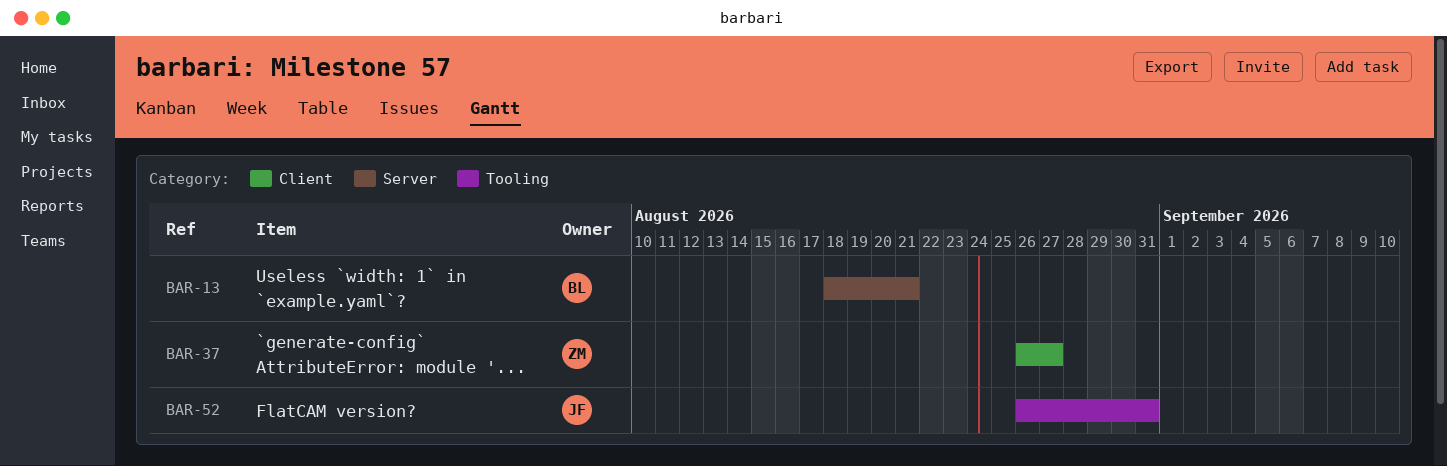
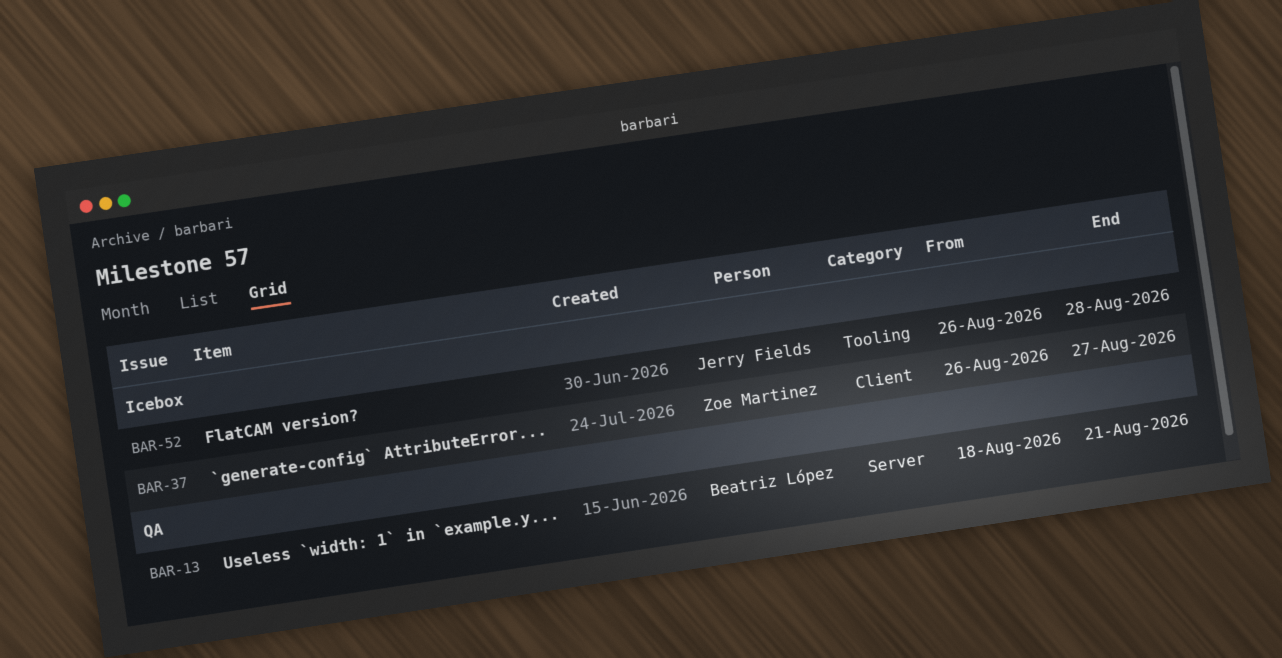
BAR-52, due: Aug 31 -> Aug 28

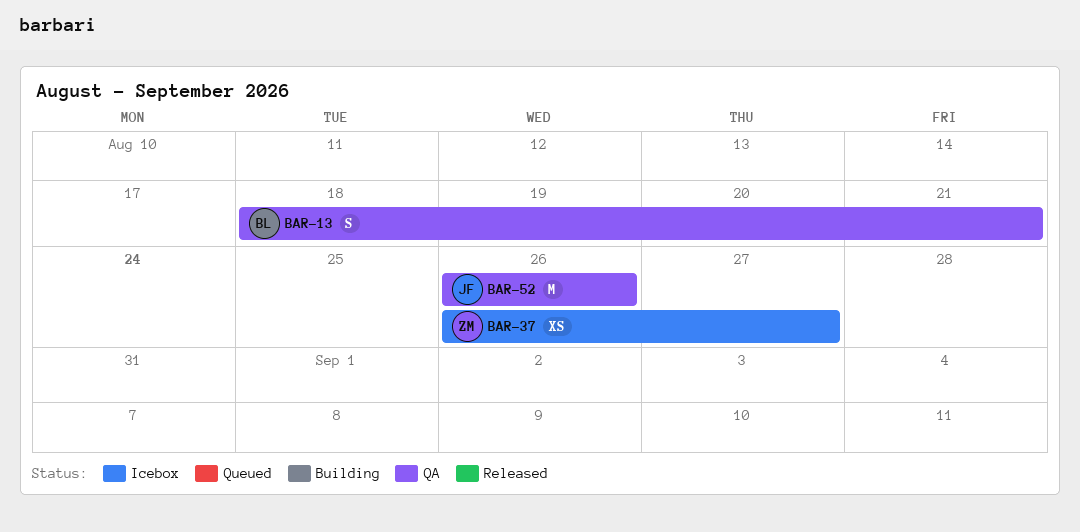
BAR-52, status: Icebox -> QA
BAR-52, due: Aug 28 -> Aug 26

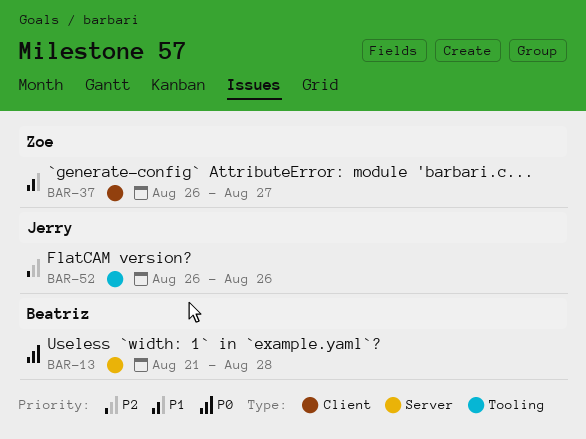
BAR-13, start: Aug 18 -> Aug 21
BAR-13, due: Aug 21 -> Aug 28

